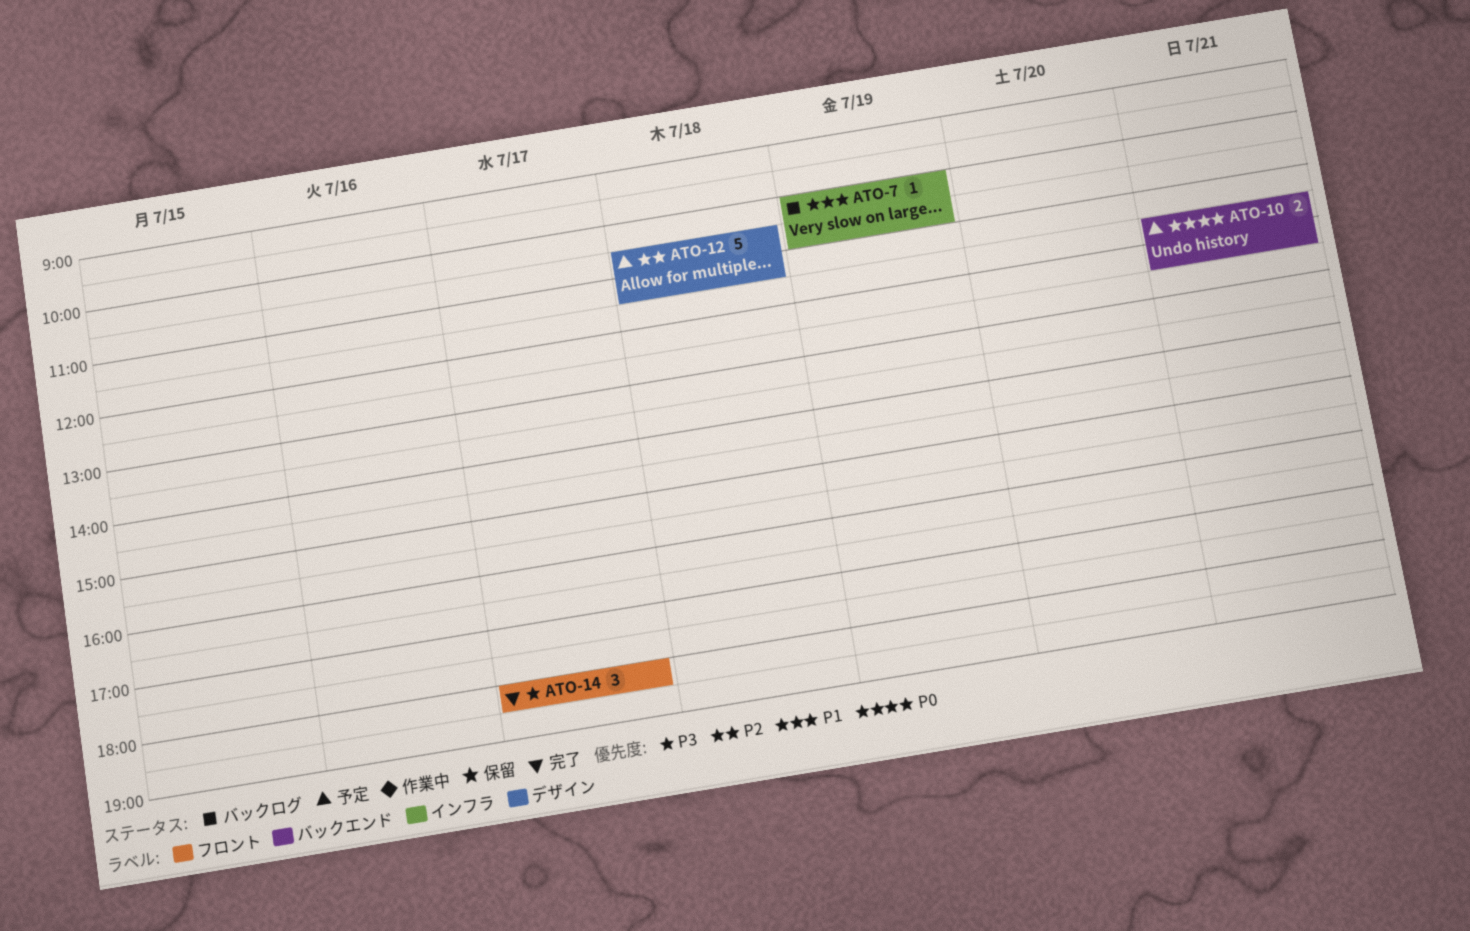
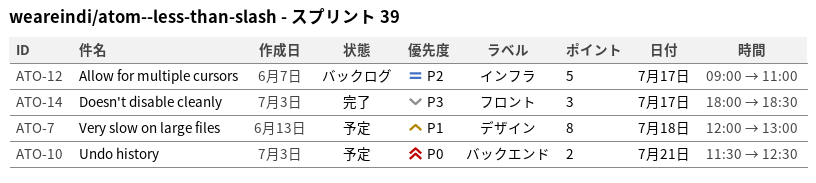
ATO-7, status: バックログ -> 予定
ATO-7, label: インフラ -> デザイン
ATO-7, estimate: 1 -> 8
ATO-7, day: Jul 19 -> Jul 18
ATO-7, begins: 10:00 -> 12:00
ATO-7, ends: 11:00 -> 13:00
ATO-12, status: 予定 -> バックログ
ATO-12, label: デザイン -> インフラ
ATO-12, day: Jul 18 -> Jul 17
ATO-12, begins: 10:30 -> 09:00
ATO-12, ends: 11:30 -> 11:00

